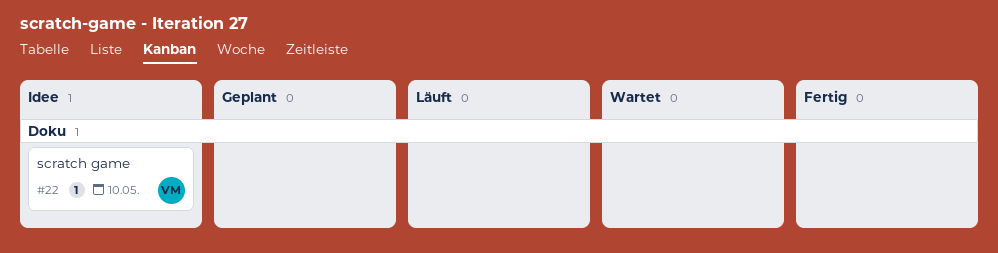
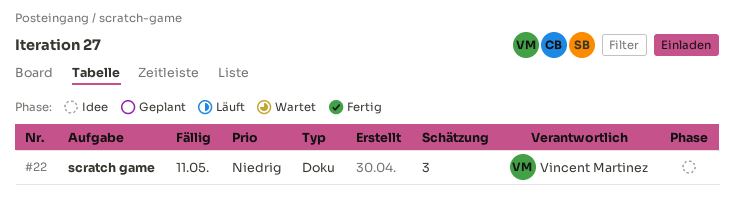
#22, estimate: 1 -> 3
#22, due: May 10 -> May 11

